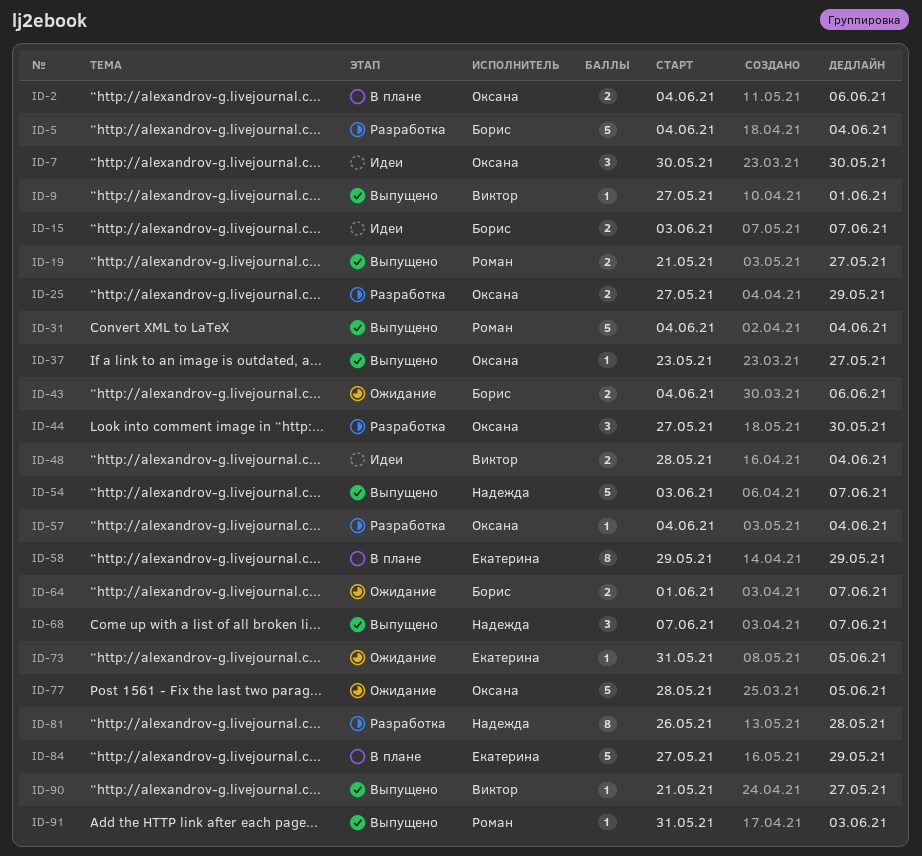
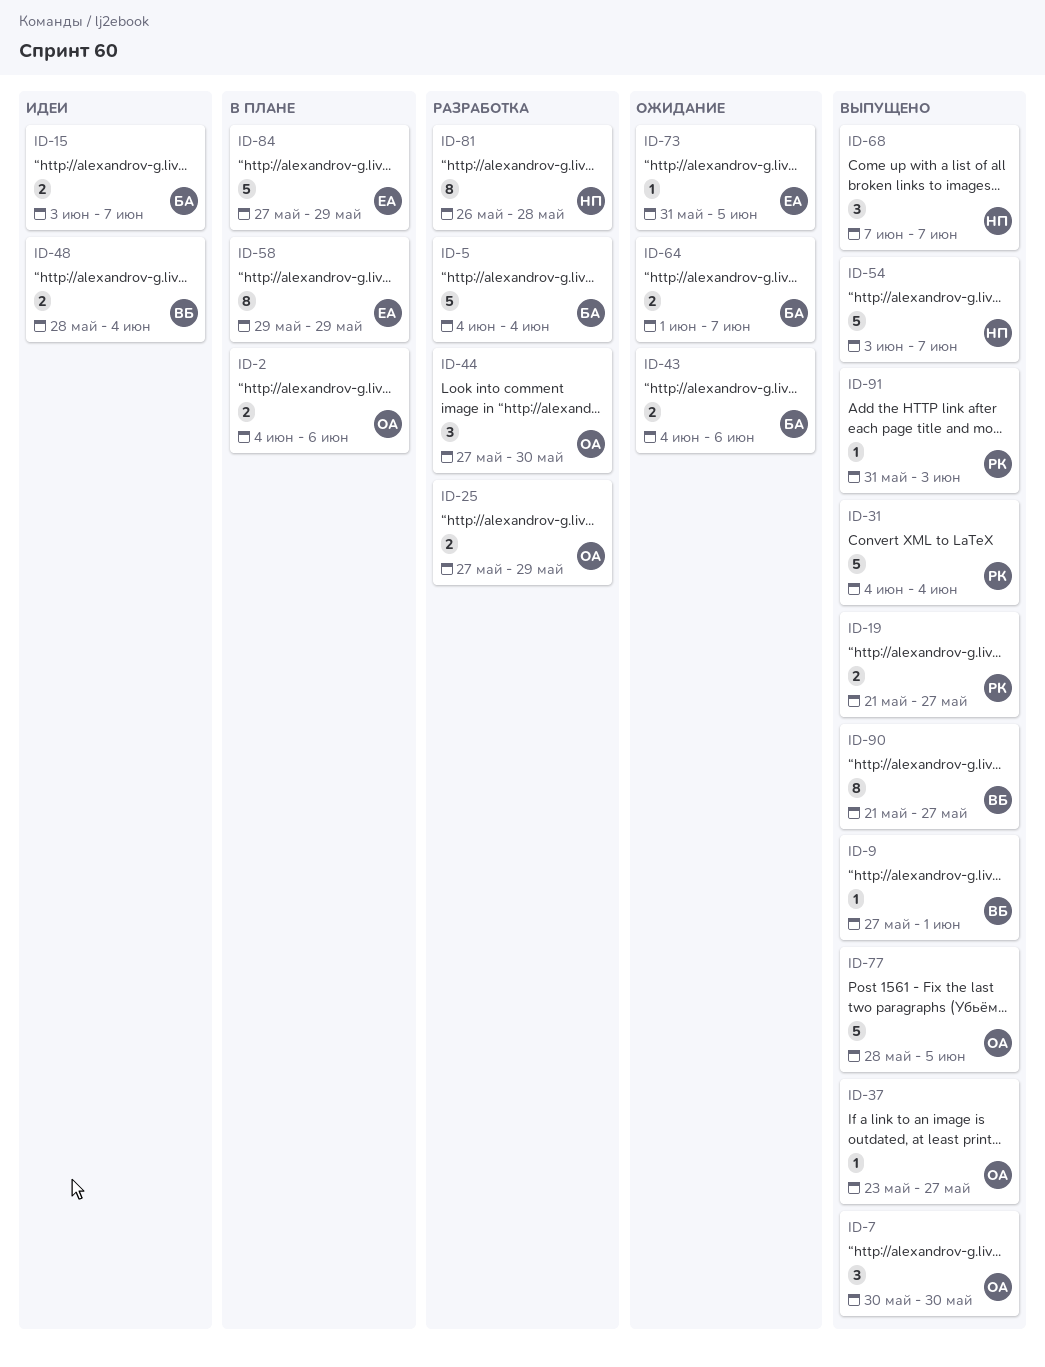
ID-7, status: Идеи -> Выпущено
ID-57: present -> none
ID-77, status: Ожидание -> Выпущено
ID-90, estimate: 1 -> 8

